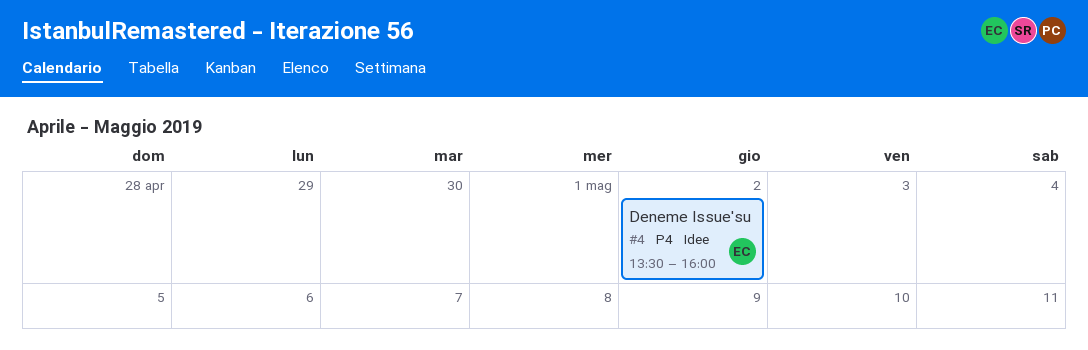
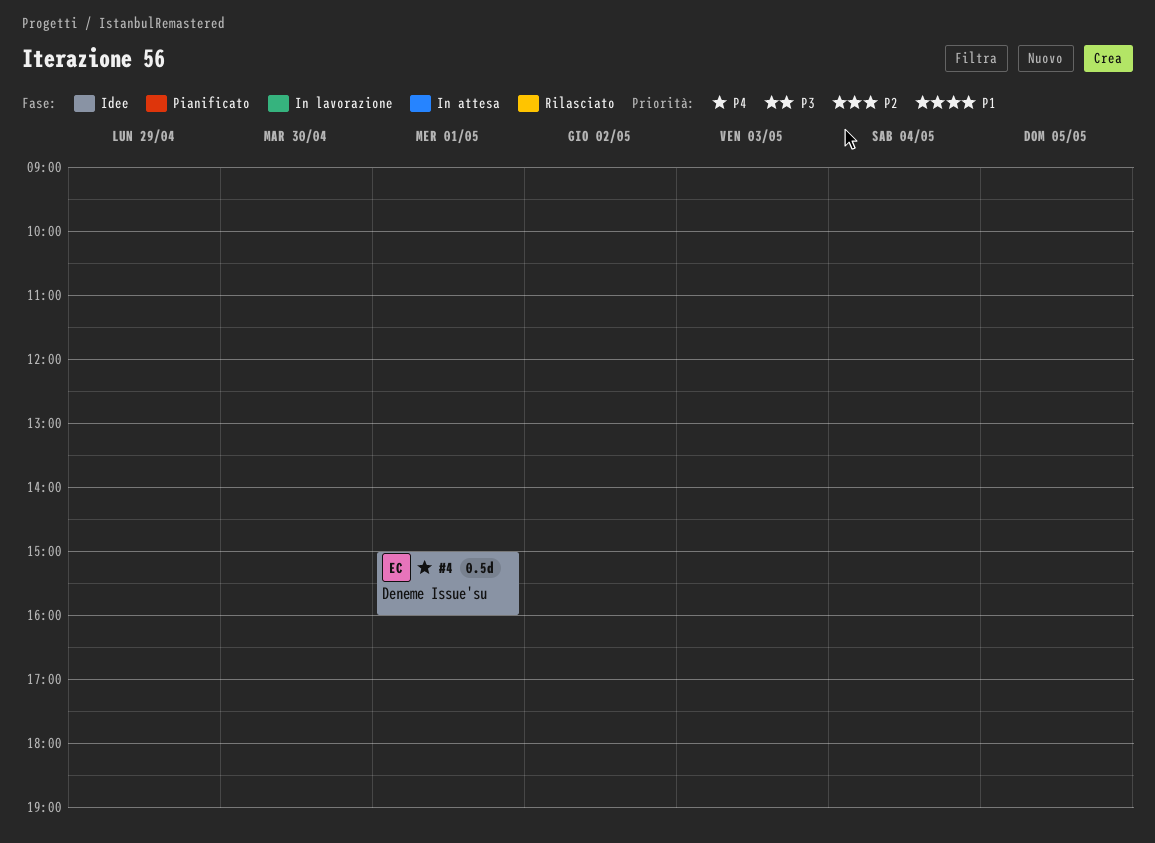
#4, day: May 2 -> May 1
#4, begins: 13:30 -> 15:00

